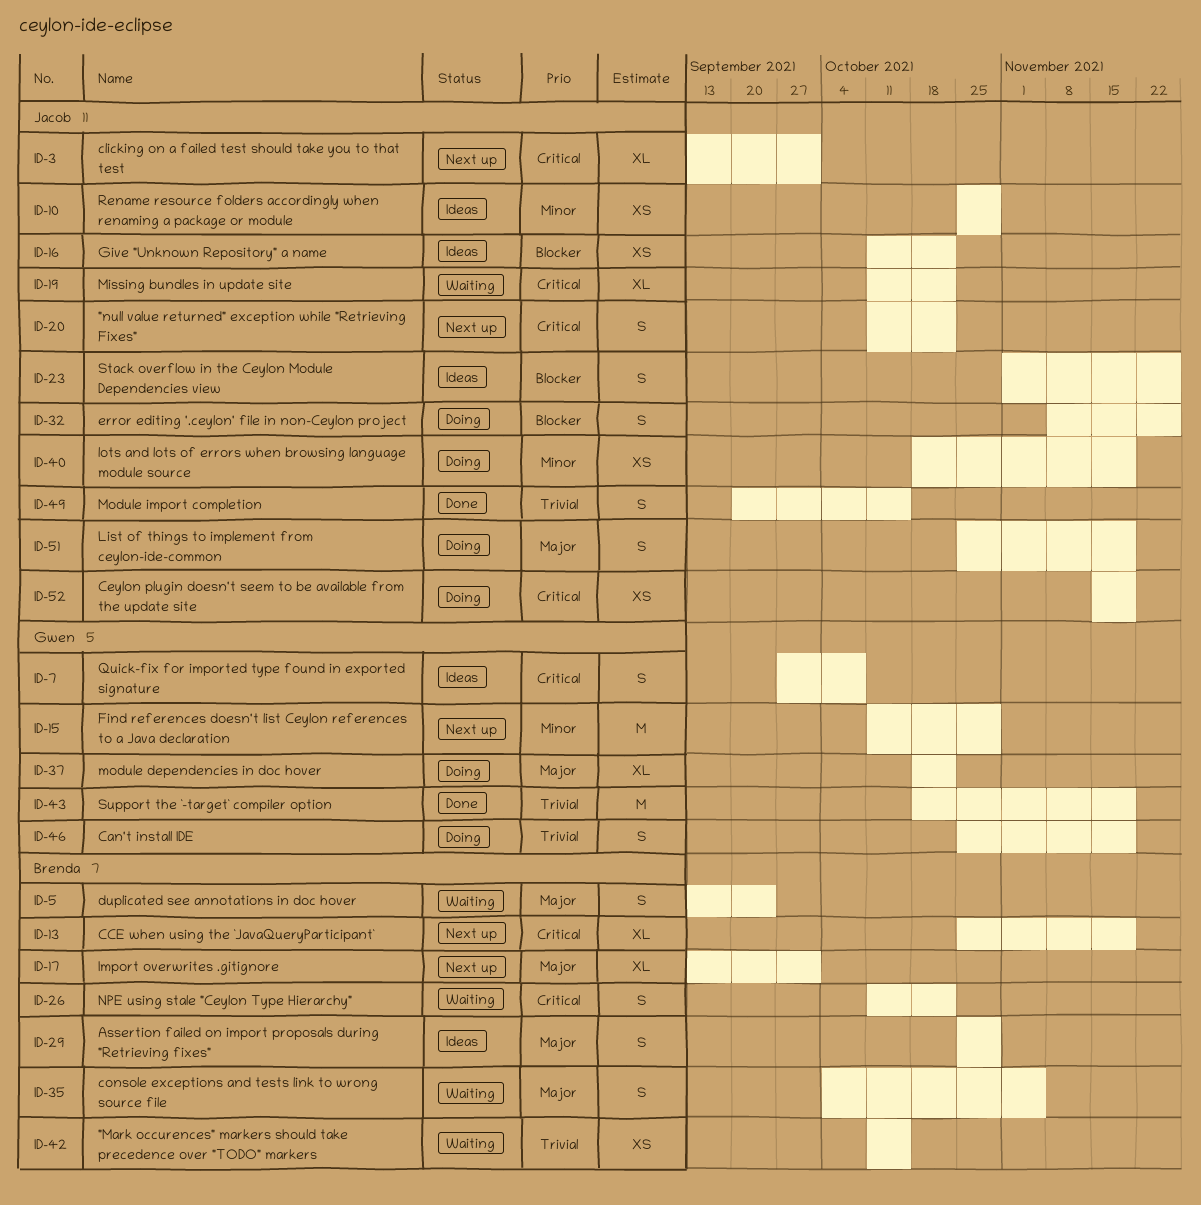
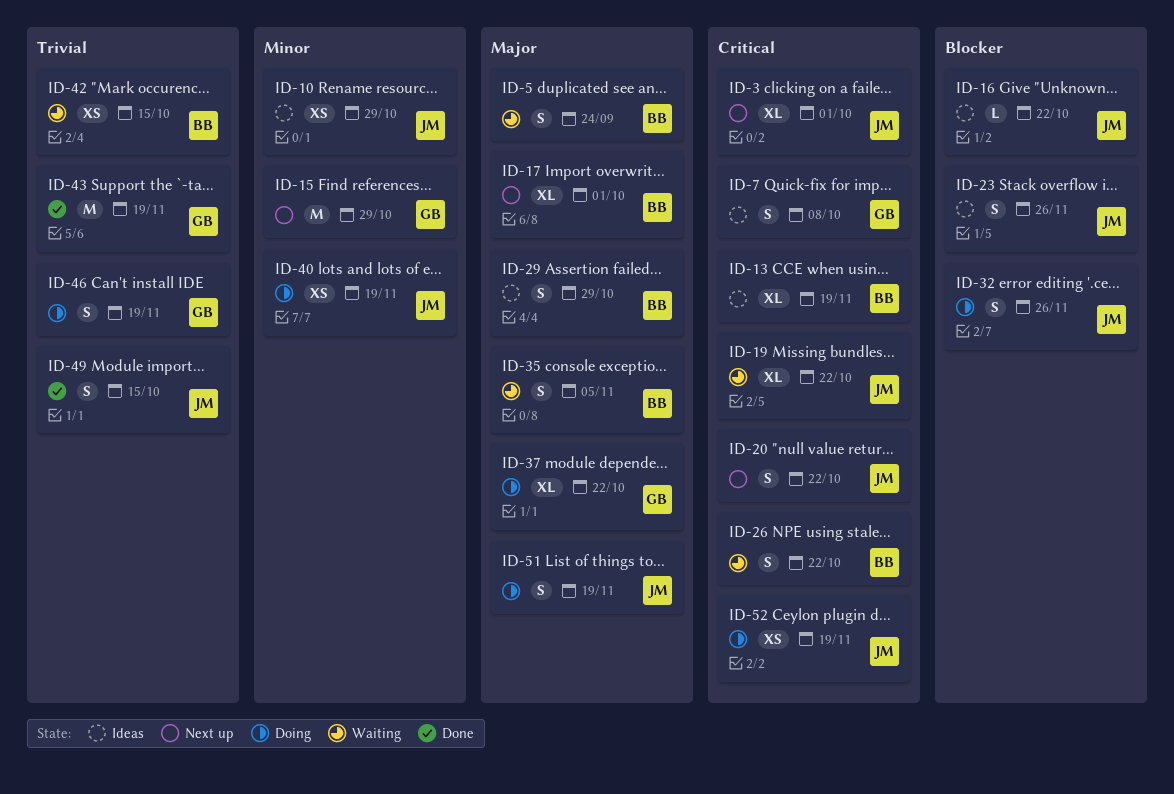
ID-13, status: Next up -> Ideas
ID-16, estimate: XS -> L

